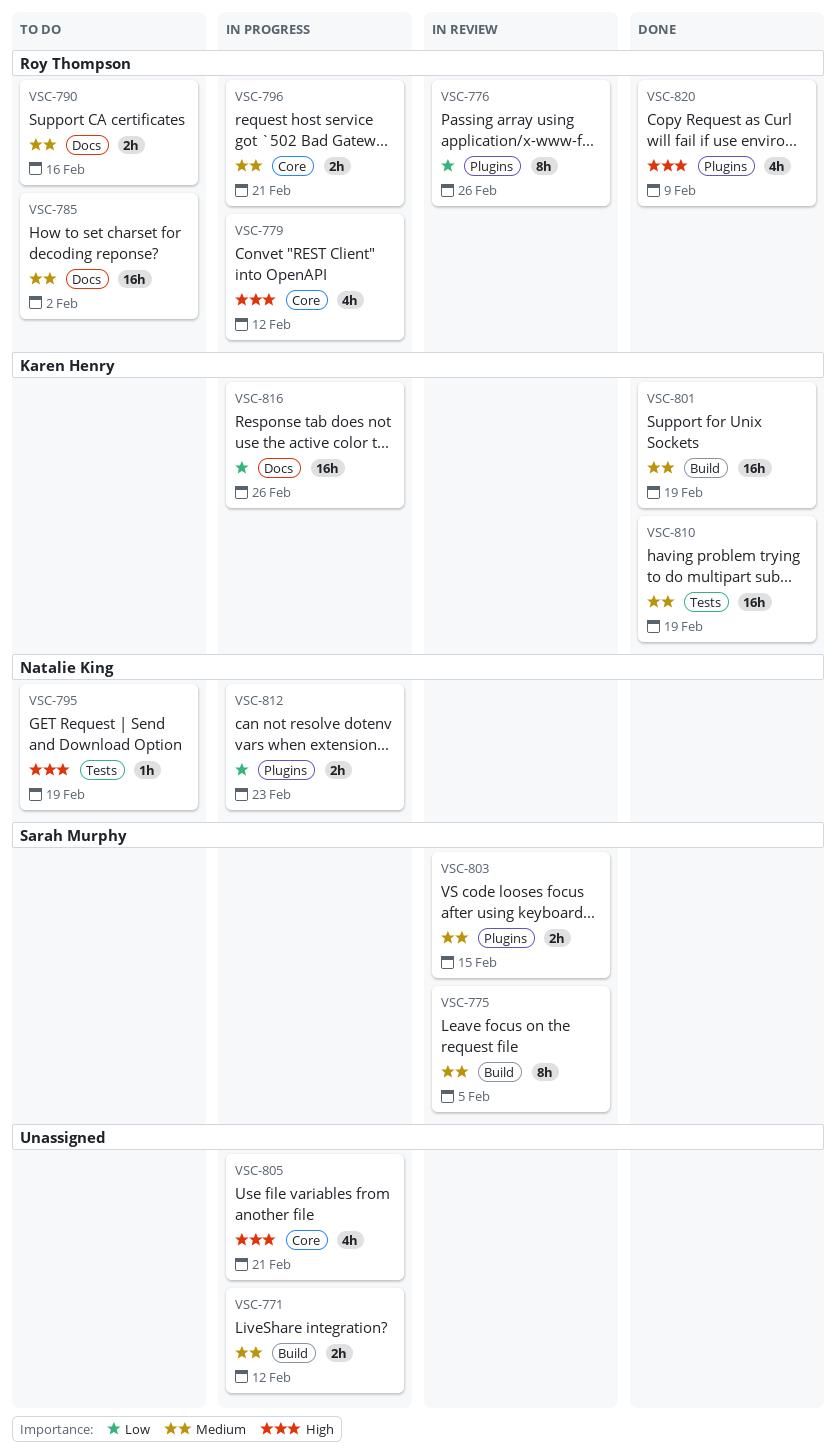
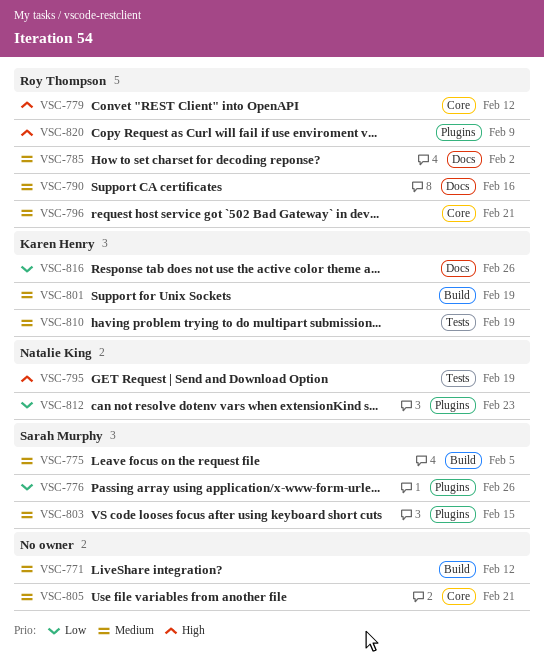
VSC-776, owner: Roy Thompson -> Sarah Murphy
VSC-805, priority: High -> Medium

